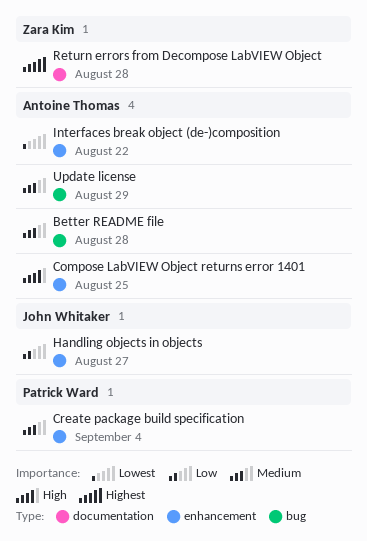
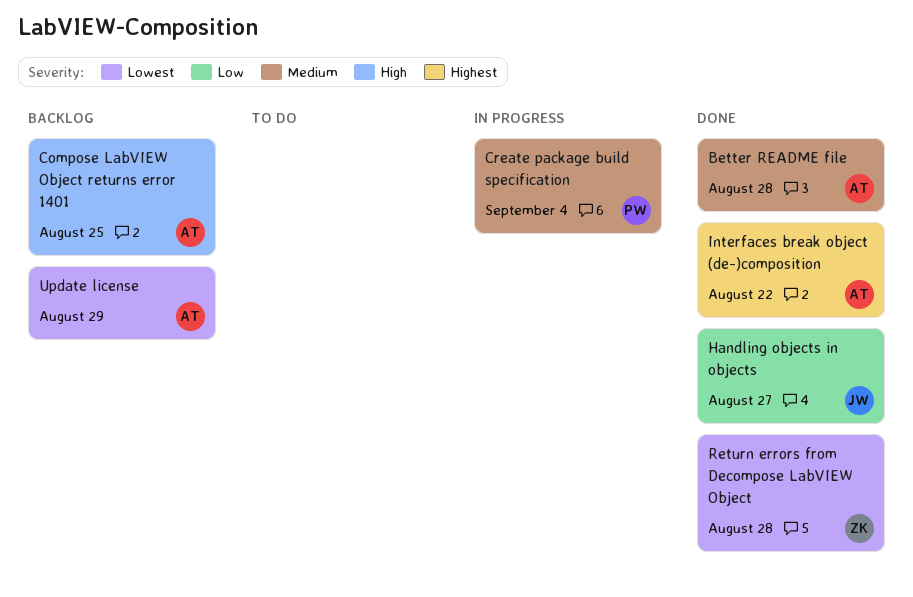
Interfaces break object (de-)composition, priority: Lowest -> Highest
Return errors from Decompose LabVIEW Object, priority: Highest -> Lowest
Update license, priority: Medium -> Lowest

